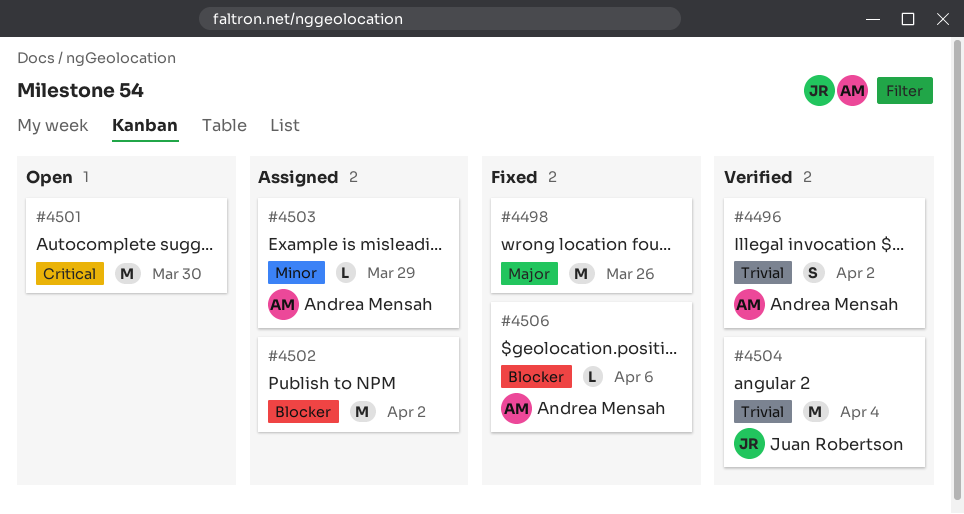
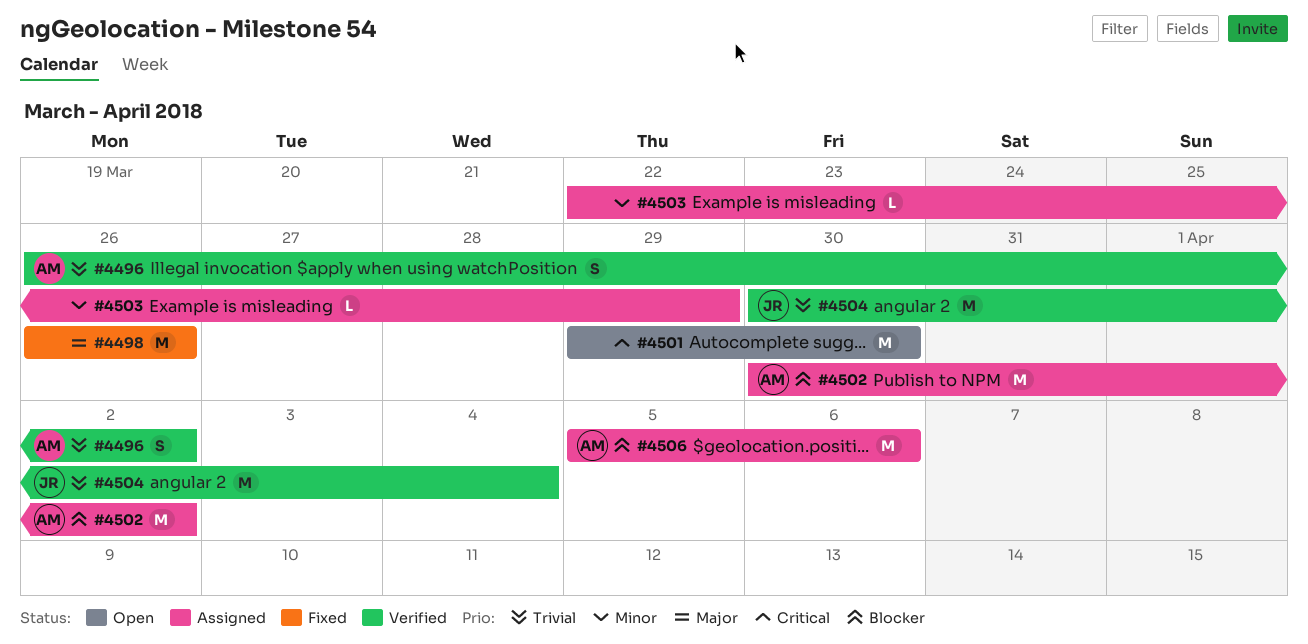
#4502, owner: none -> Andrea Mensah
#4503, owner: Andrea Mensah -> none
#4506, status: Fixed -> Assigned
#4506, estimate: L -> M

